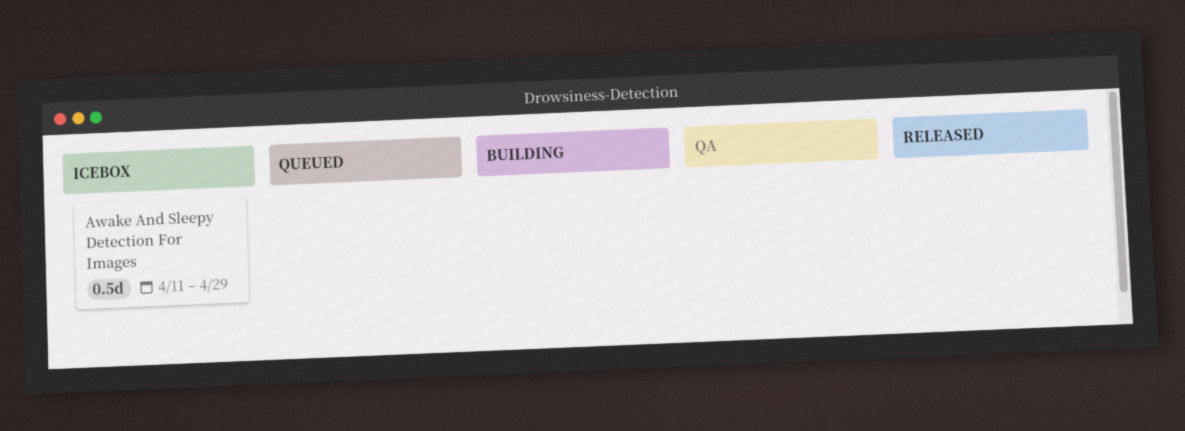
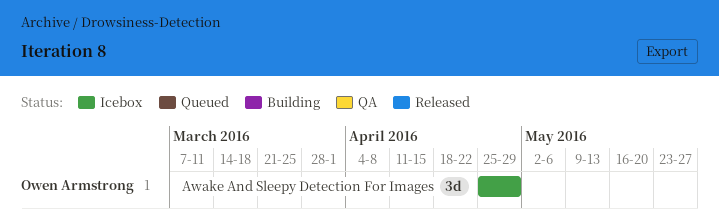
Awake And Sleepy Detection For Images, estimate: 0.5d -> 3d
Awake And Sleepy Detection For Images, start: Apr 11 -> Apr 25

